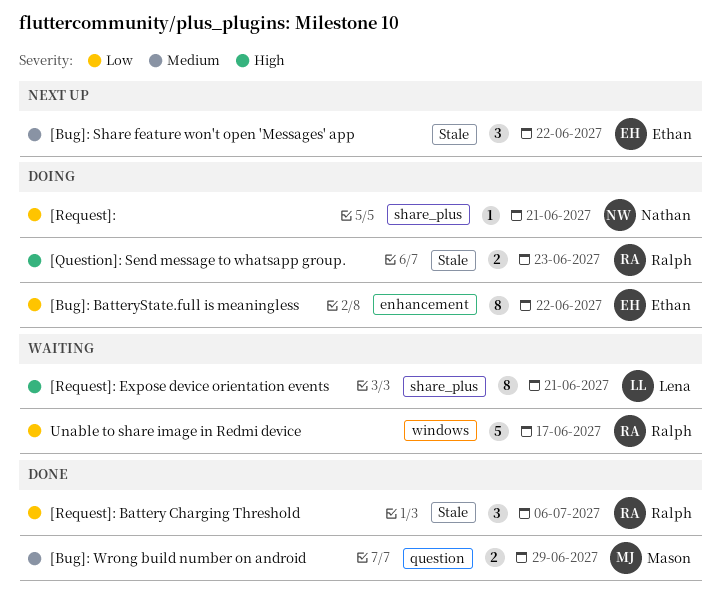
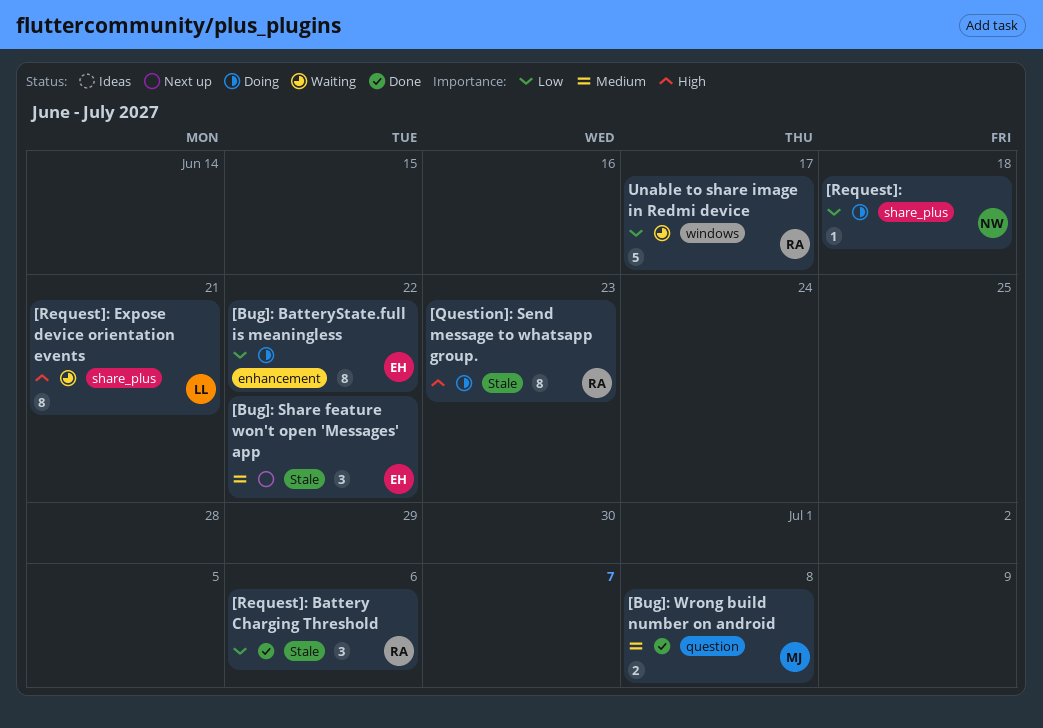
[Bug]: Wrong build number on android, due: Jun 29 -> Jul 8
[Question]: Send message to whatsapp group., estimate: 2 -> 8
[Request]:, due: Jun 21 -> Jun 18

